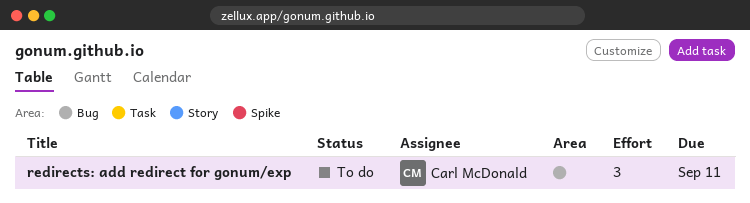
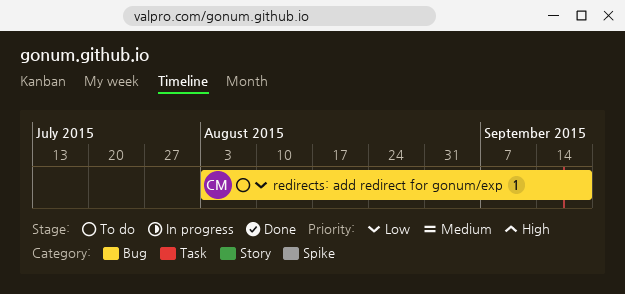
redirects: add redirect for gonum/exp, estimate: 3 -> 1
redirects: add redirect for gonum/exp, due: Sep 11 -> Sep 18

